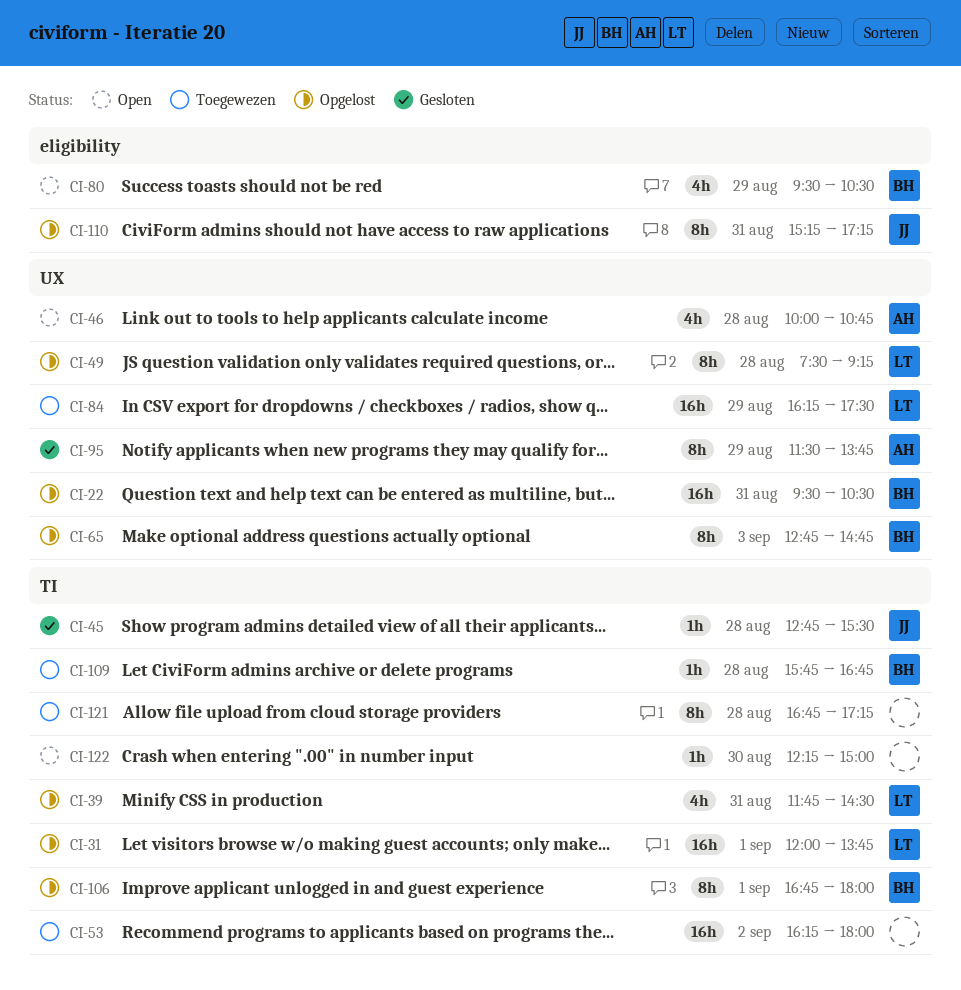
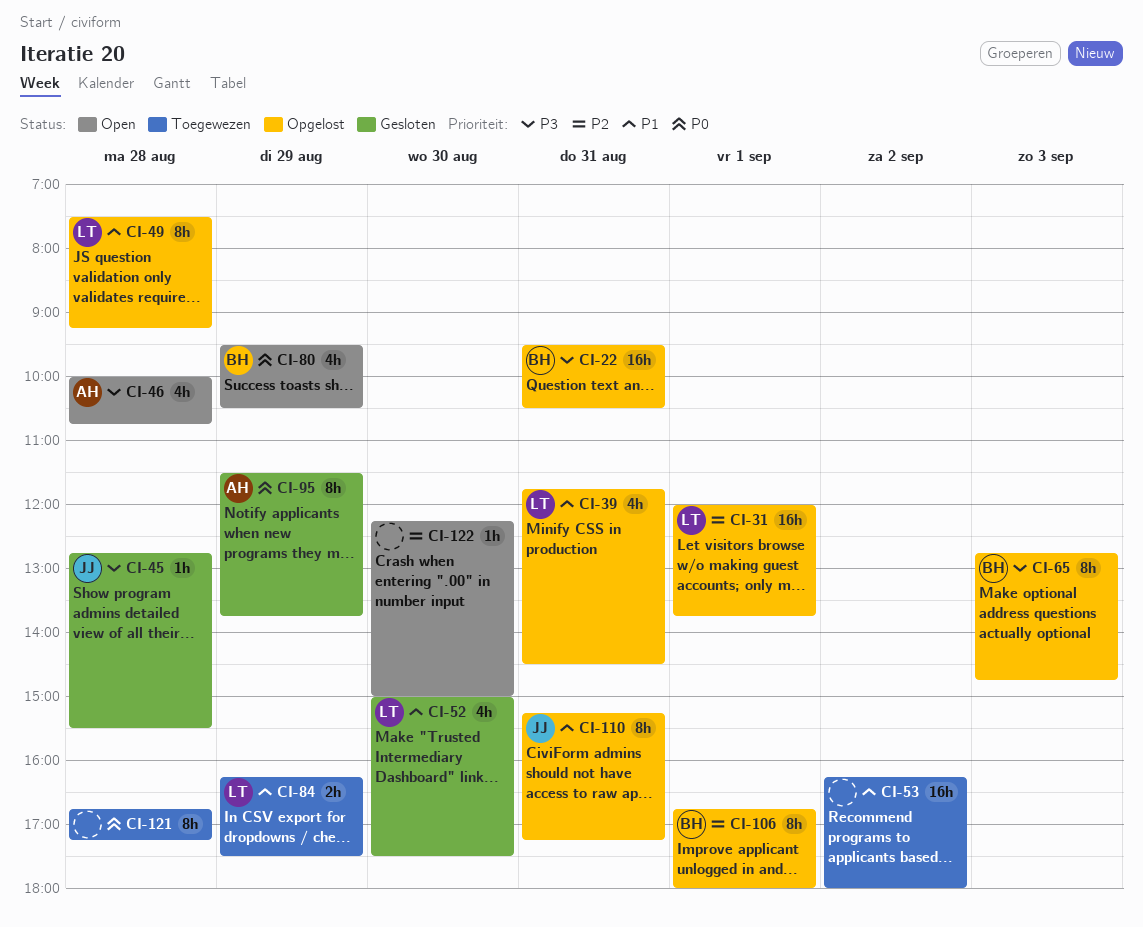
CI-52: none -> present
CI-84, estimate: 16h -> 2h
CI-109: present -> none

